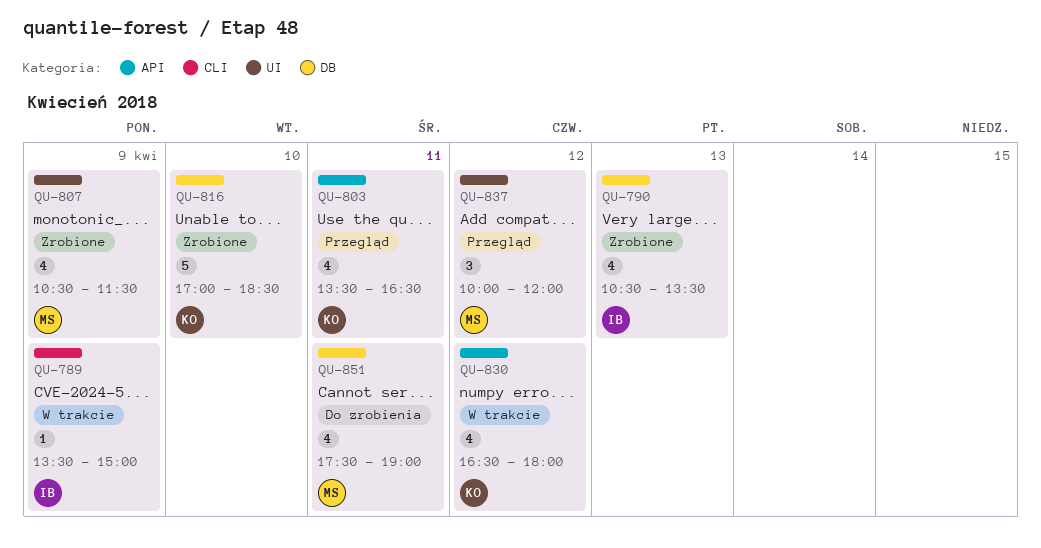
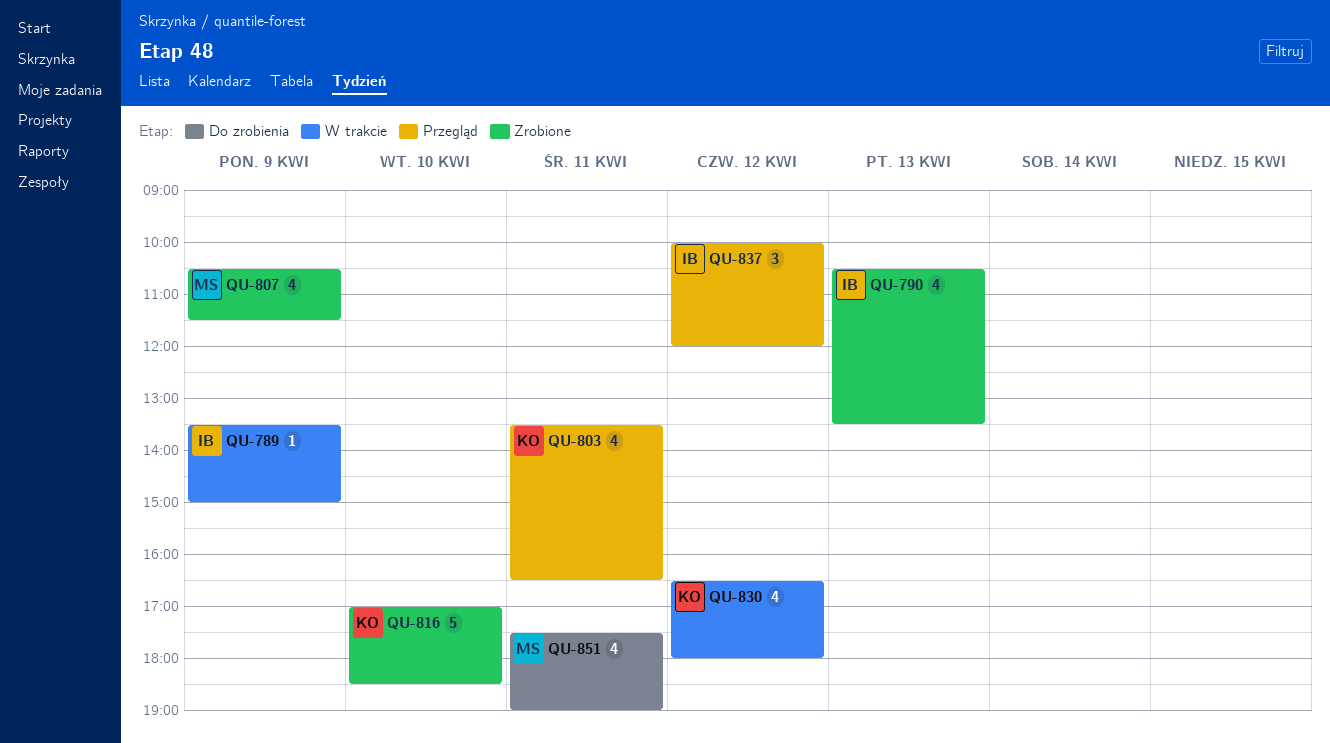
QU-837, owner: MS -> IB

